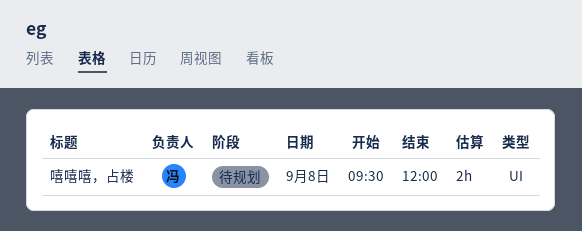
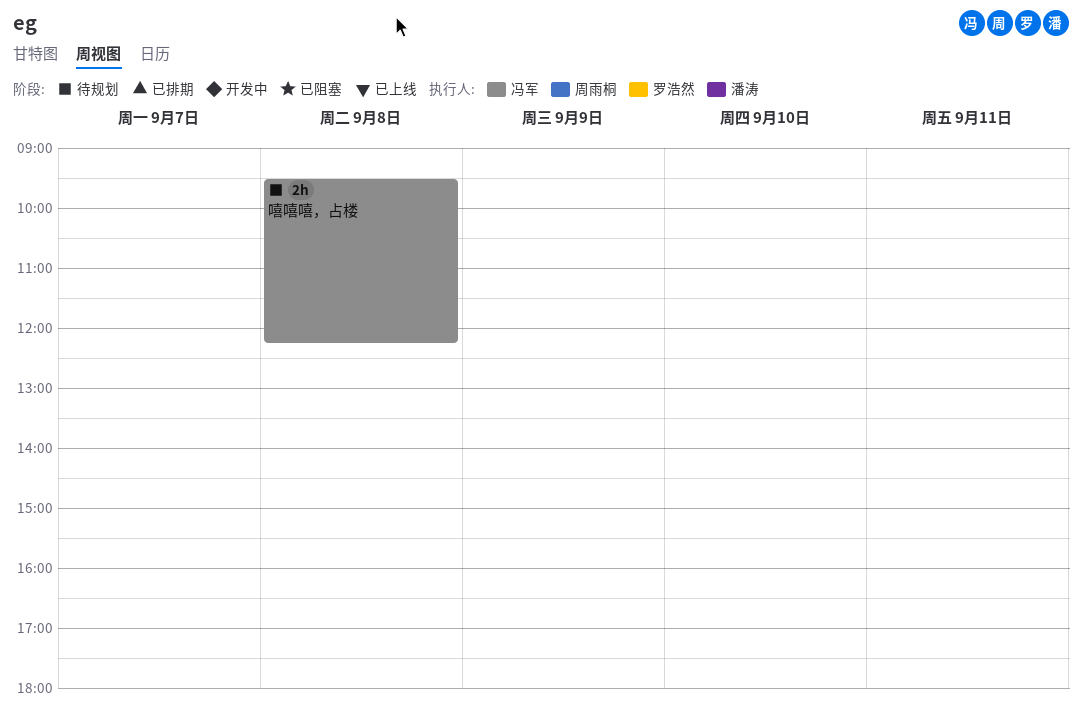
嘻嘻嘻，占楼, ends: 12:00 -> 12:15

